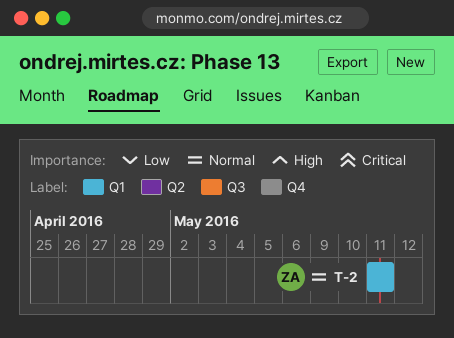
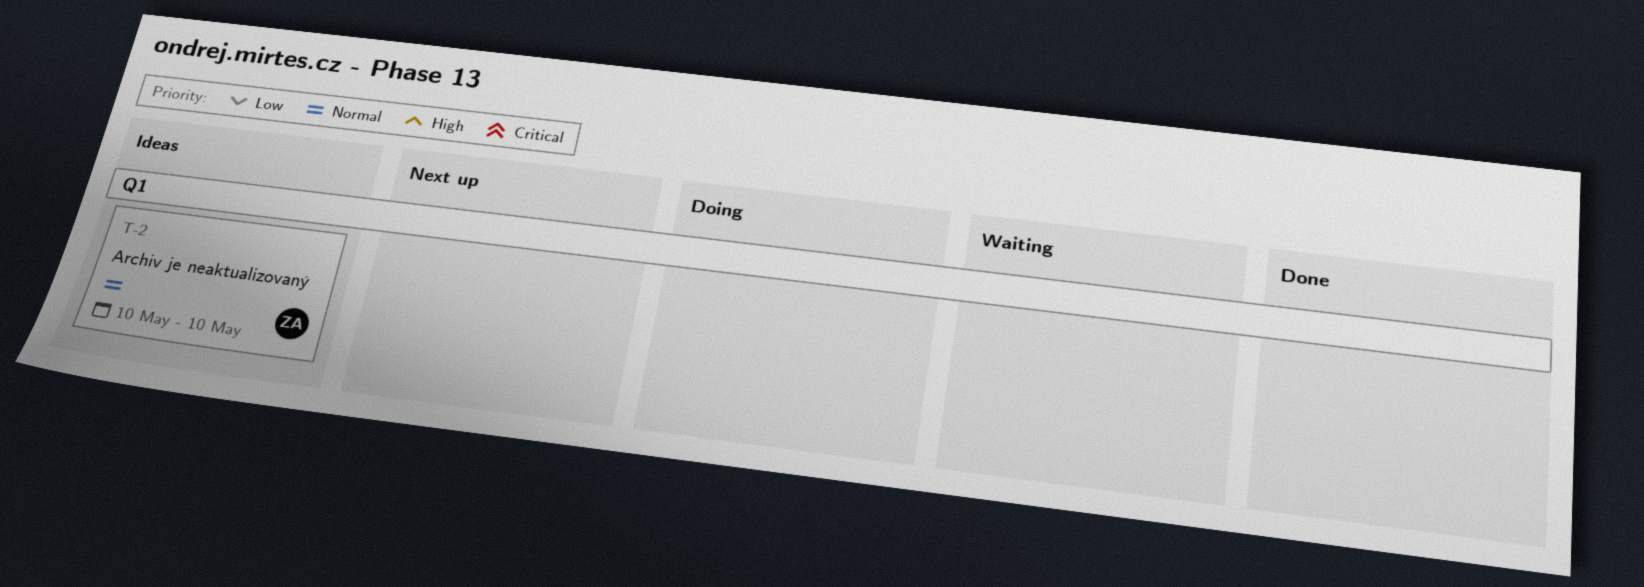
T-2, start: May 11 -> May 10
T-2, due: May 11 -> May 10

